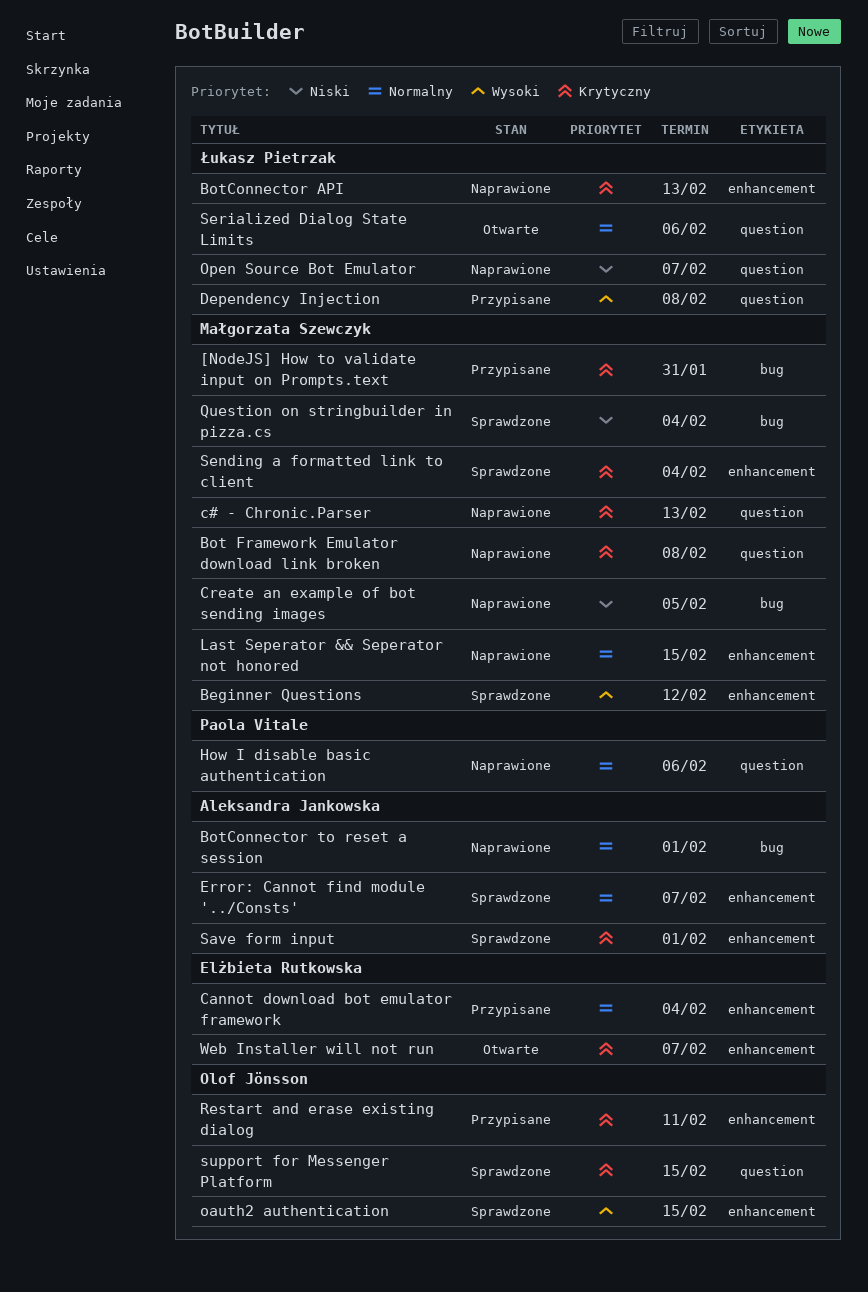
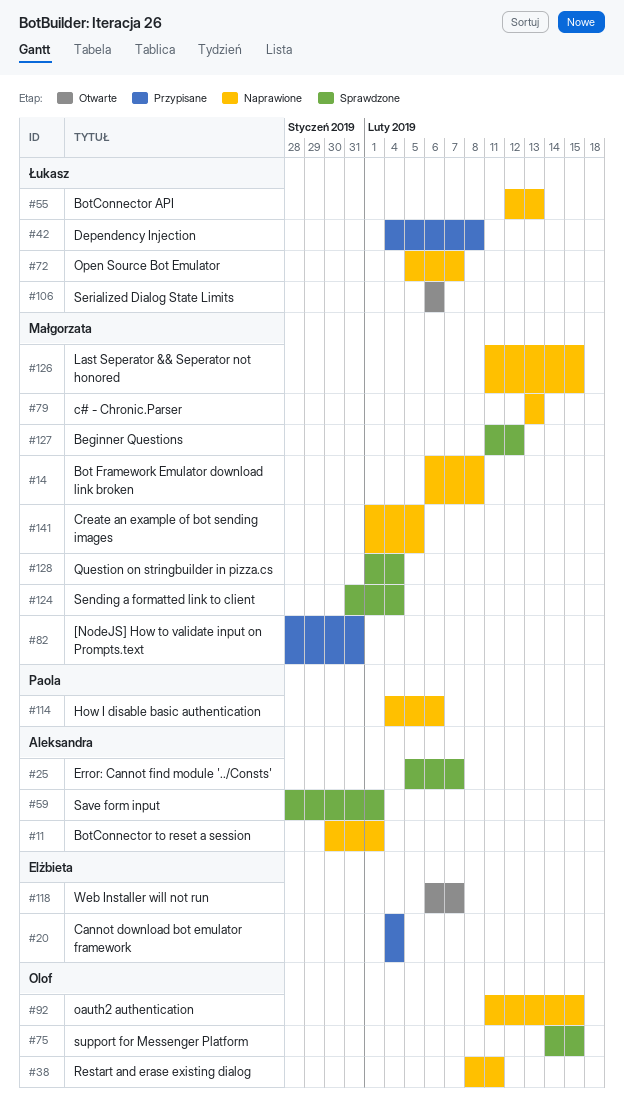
oauth2 authentication, status: Sprawdzone -> Naprawione
Restart and erase existing dialog, status: Przypisane -> Naprawione

